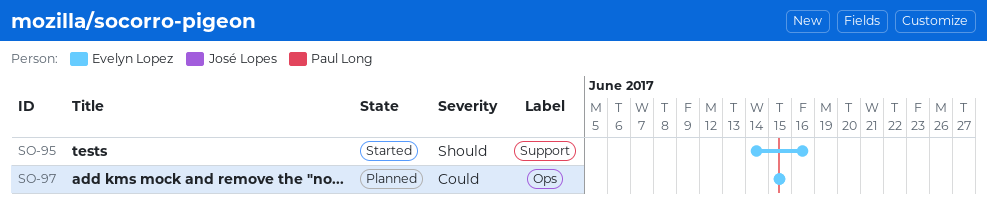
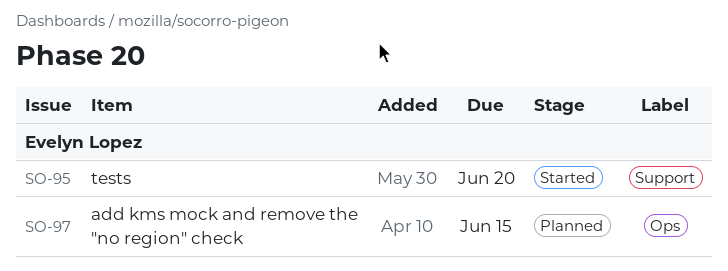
SO-95, due: Jun 16 -> Jun 20

